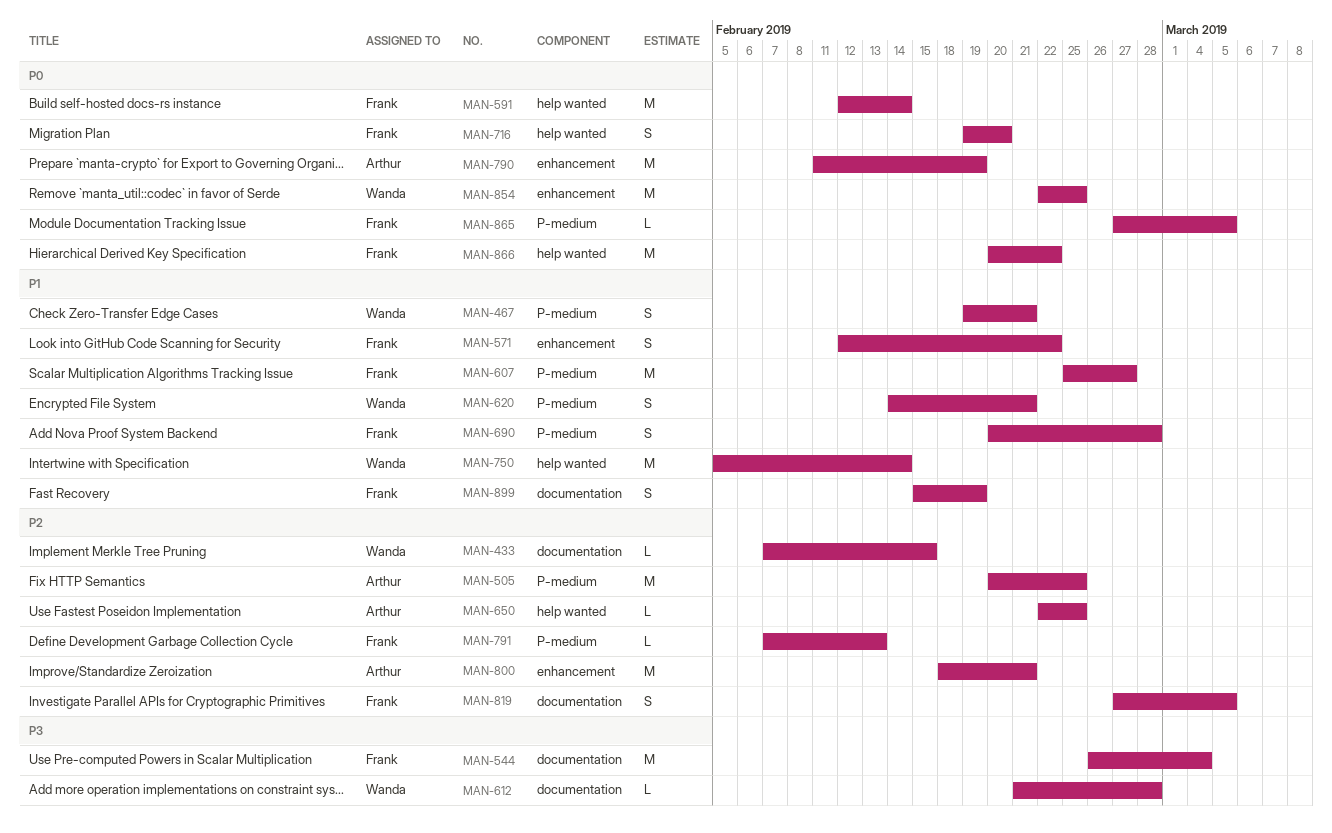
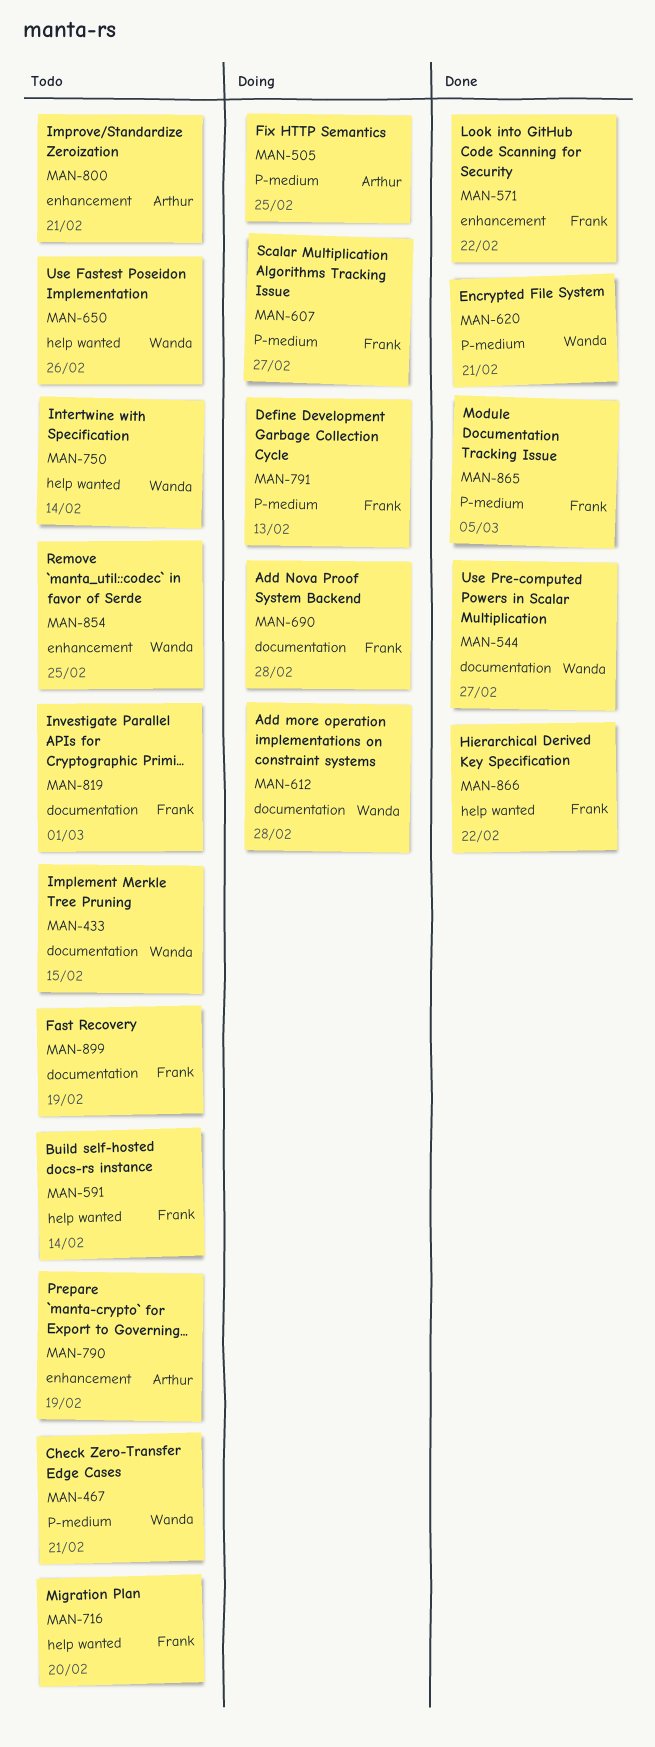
MAN-544, owner: Frank -> Wanda
MAN-544, due: Mar 4 -> Feb 27
MAN-650, owner: Arthur -> Wanda
MAN-650, due: Feb 25 -> Feb 26
MAN-690, label: P-medium -> documentation
MAN-819, due: Mar 5 -> Mar 1

